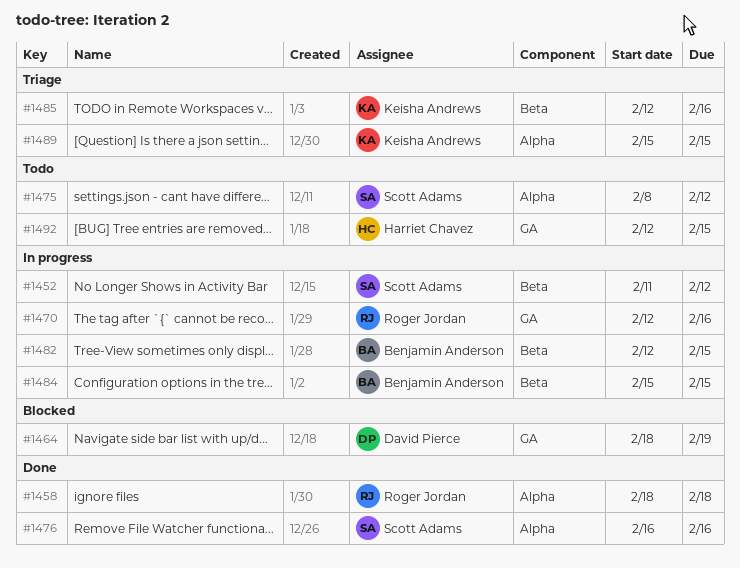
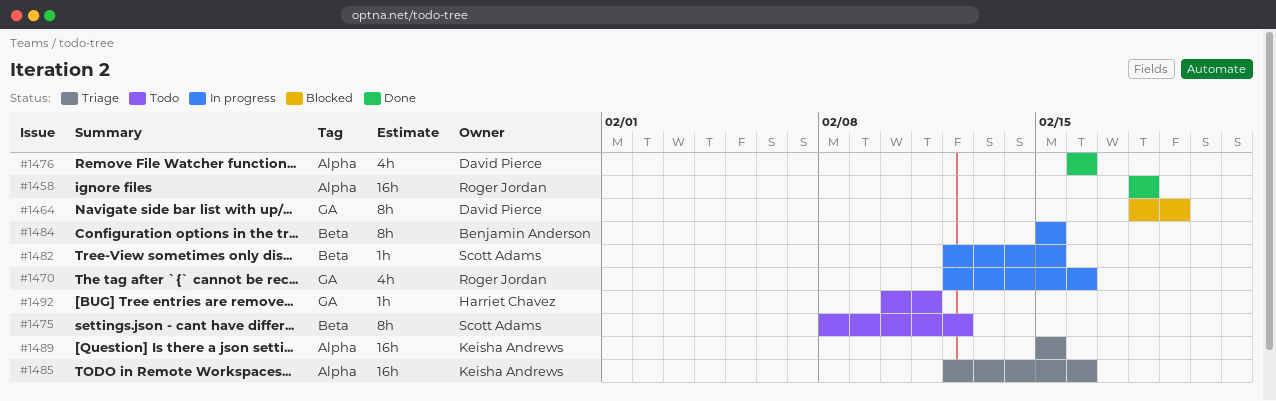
#1452: present -> none
#1475, label: Alpha -> Beta
#1476, owner: Scott Adams -> David Pierce
#1482, owner: Benjamin Anderson -> Scott Adams
#1485, label: Beta -> Alpha
#1492, start: Feb 12 -> Feb 10
#1492, due: Feb 15 -> Feb 11

